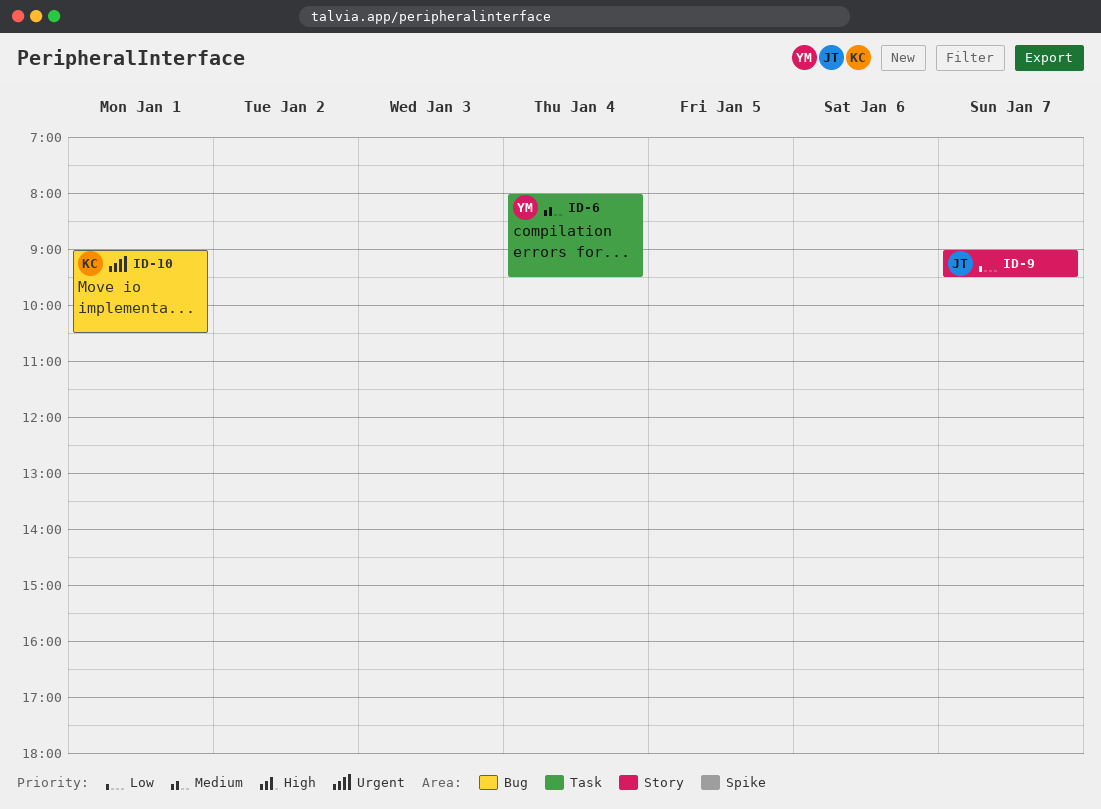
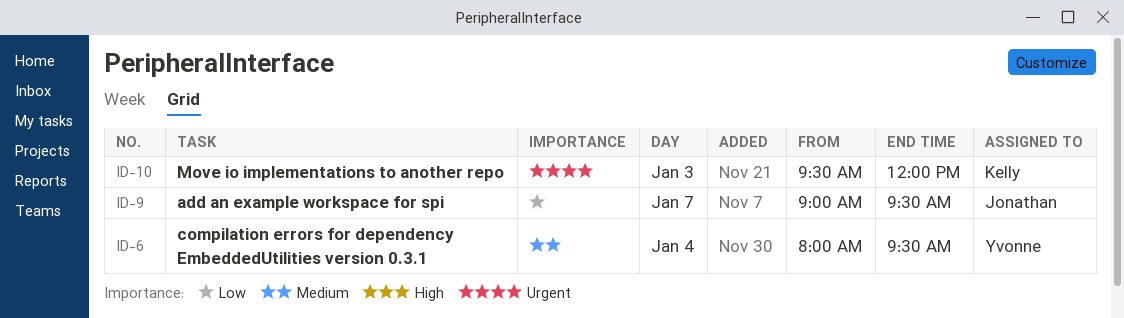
ID-10, day: Jan 1 -> Jan 3
ID-10, begins: 09:00 -> 09:30
ID-10, ends: 10:30 -> 12:00

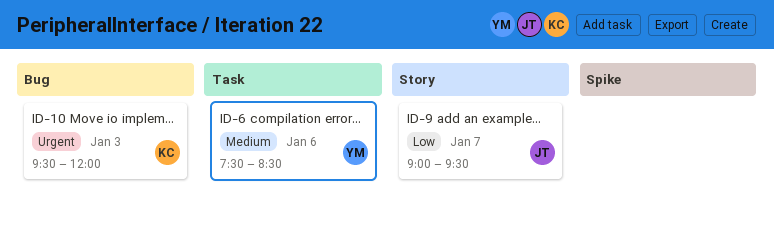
ID-6, day: Jan 4 -> Jan 6
ID-6, begins: 08:00 -> 07:30
ID-6, ends: 09:30 -> 08:30

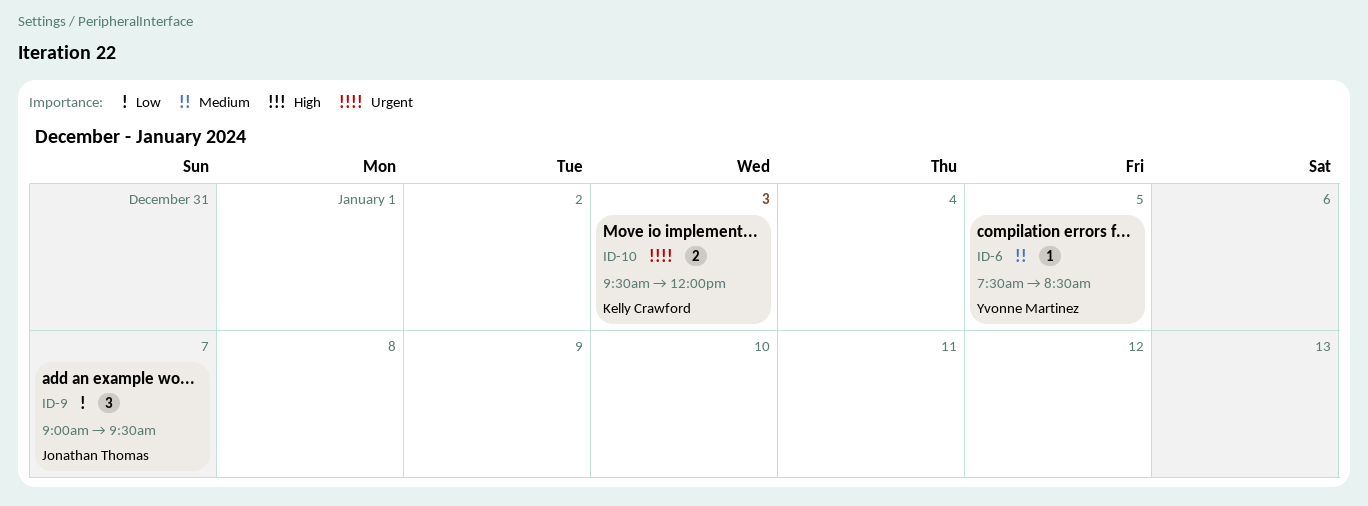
ID-6, day: Jan 6 -> Jan 5

